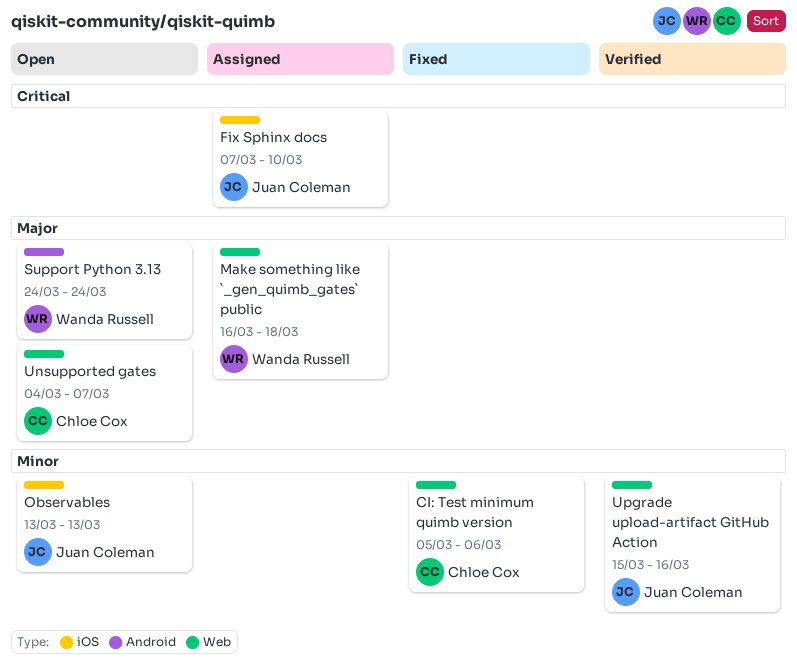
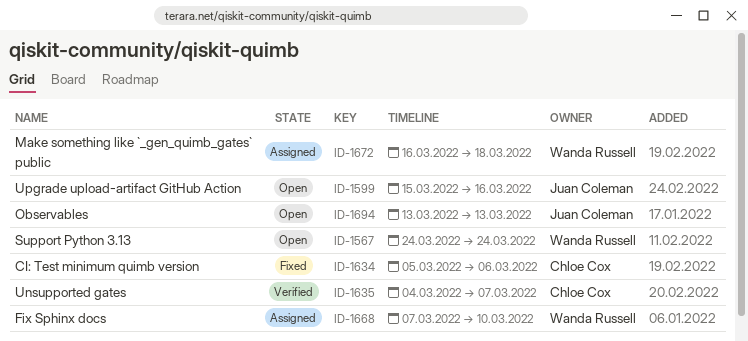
Fix Sphinx docs, owner: Juan Coleman -> Wanda Russell
Unsupported gates, status: Open -> Verified
Upgrade upload-artifact GitHub Action, status: Verified -> Open

